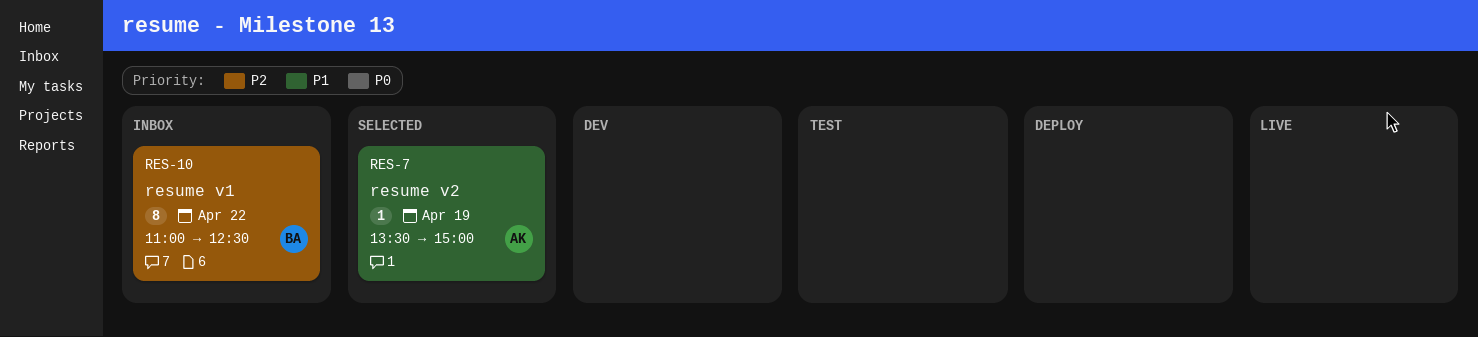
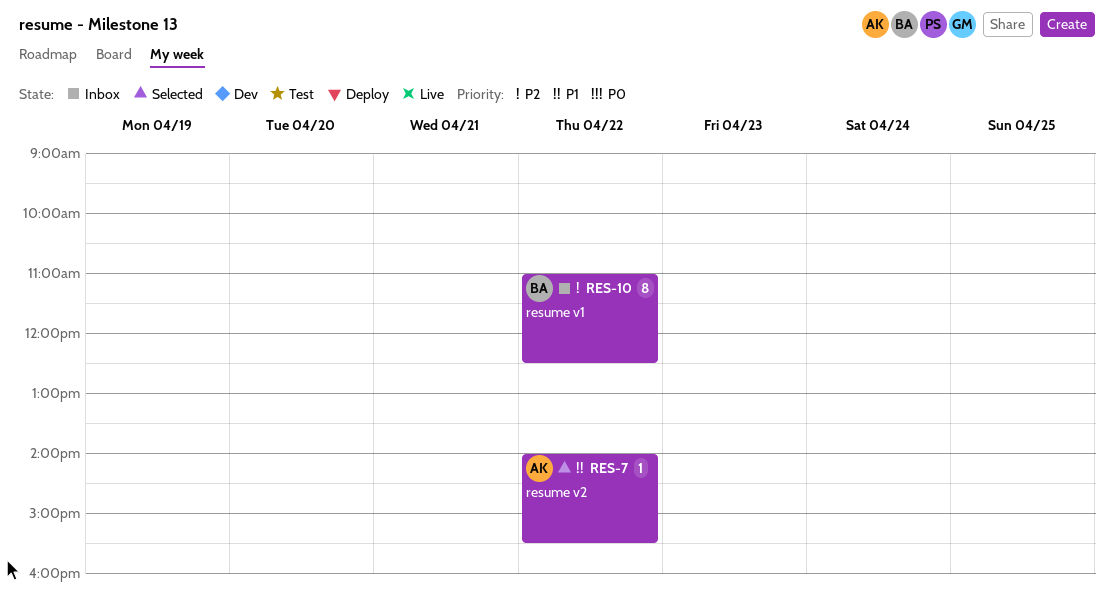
RES-7, day: Apr 19 -> Apr 22
RES-7, begins: 13:30 -> 14:00
RES-7, ends: 15:00 -> 15:30

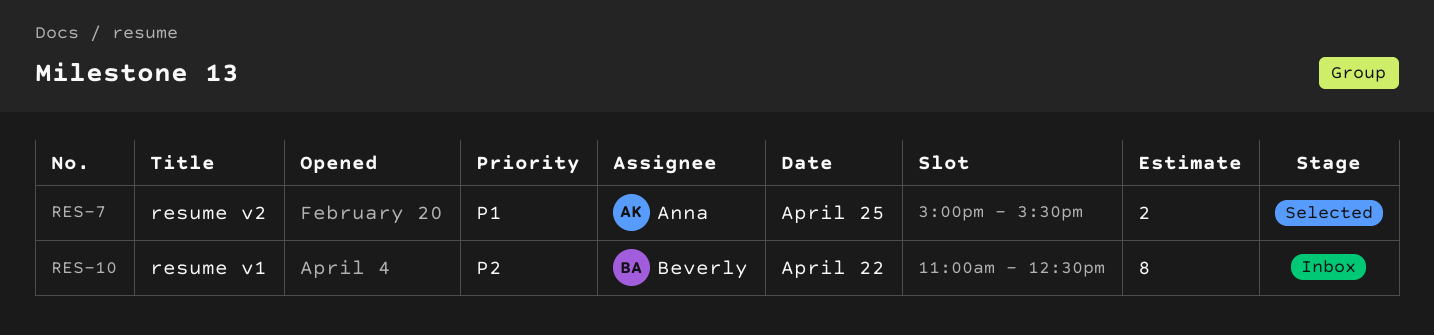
RES-7, estimate: 1 -> 2
RES-7, day: Apr 22 -> Apr 25
RES-7, begins: 14:00 -> 15:00

